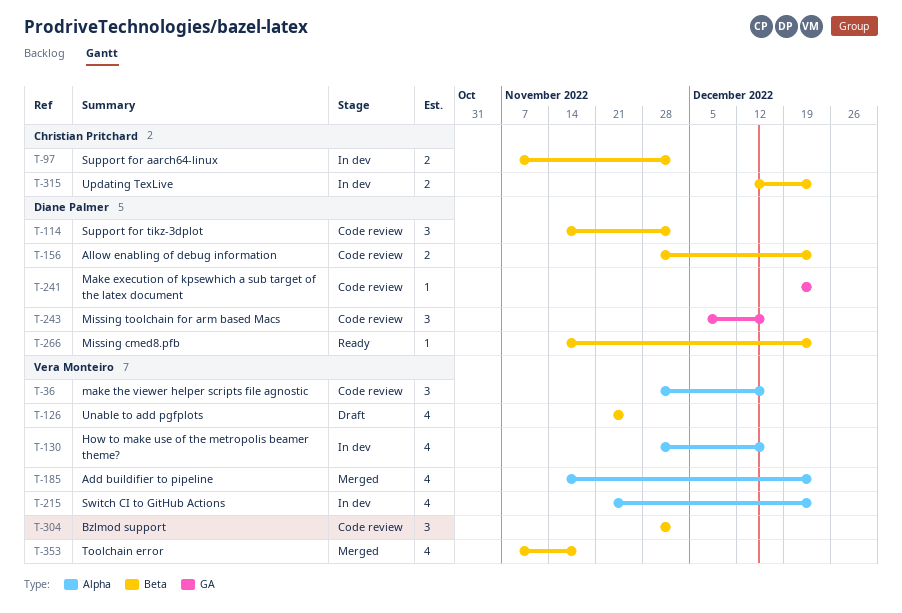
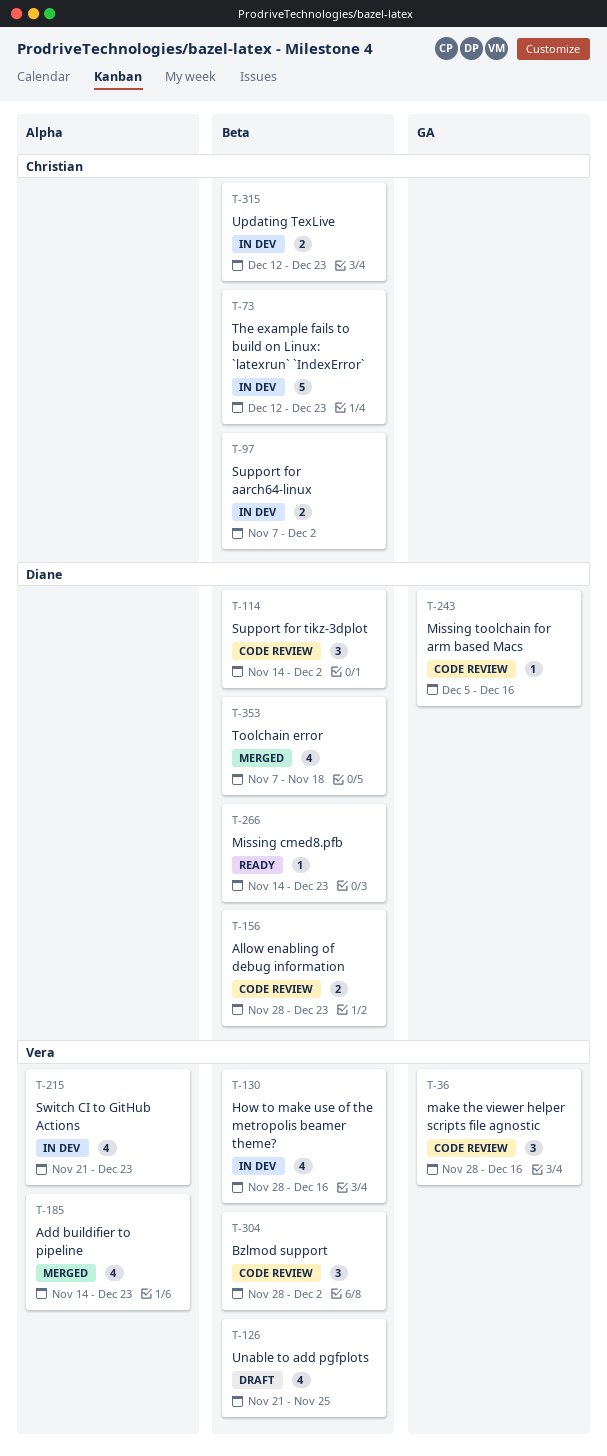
T-36, label: Alpha -> GA
T-73: none -> present
T-130, label: Alpha -> Beta
T-241: present -> none
T-243, estimate: 3 -> 1
T-353, owner: Vera Monteiro -> Diane Palmer

